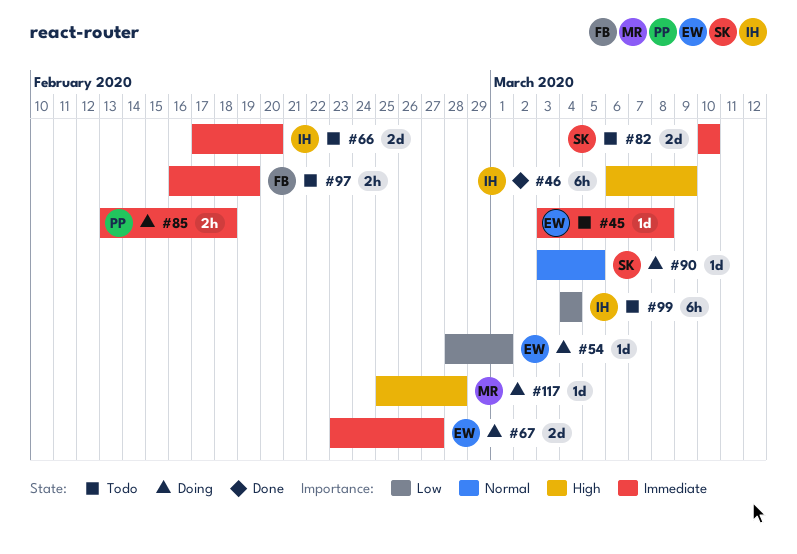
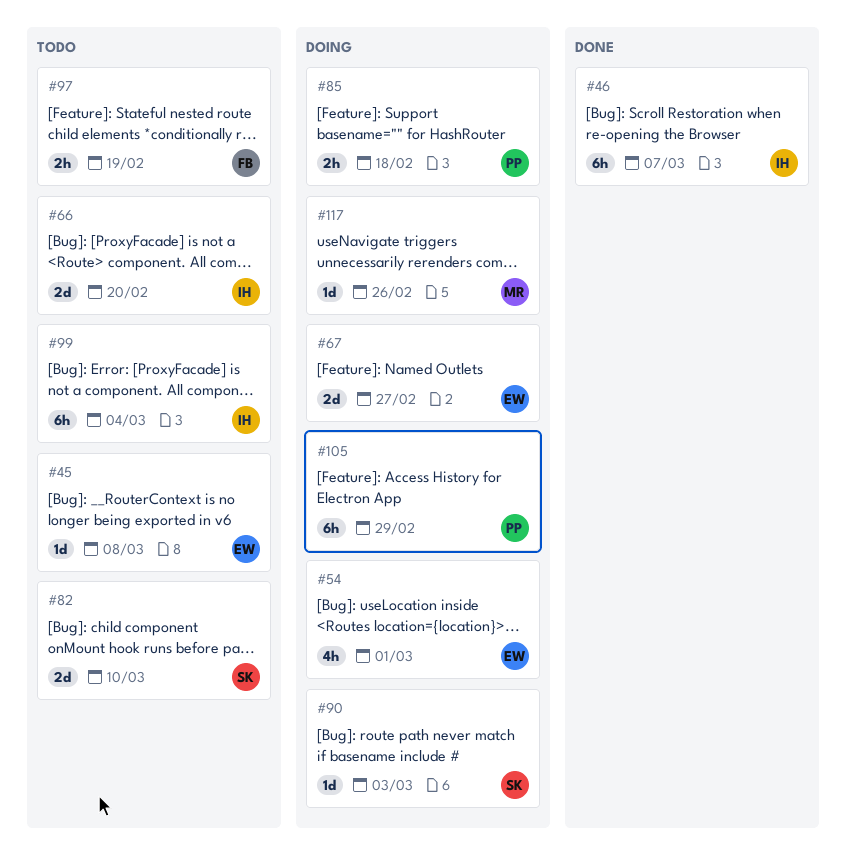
#46, due: Mar 9 -> Mar 7
#54, estimate: 1d -> 4h
#90, due: Mar 5 -> Mar 3
#105: none -> present
#117, due: Feb 28 -> Feb 26

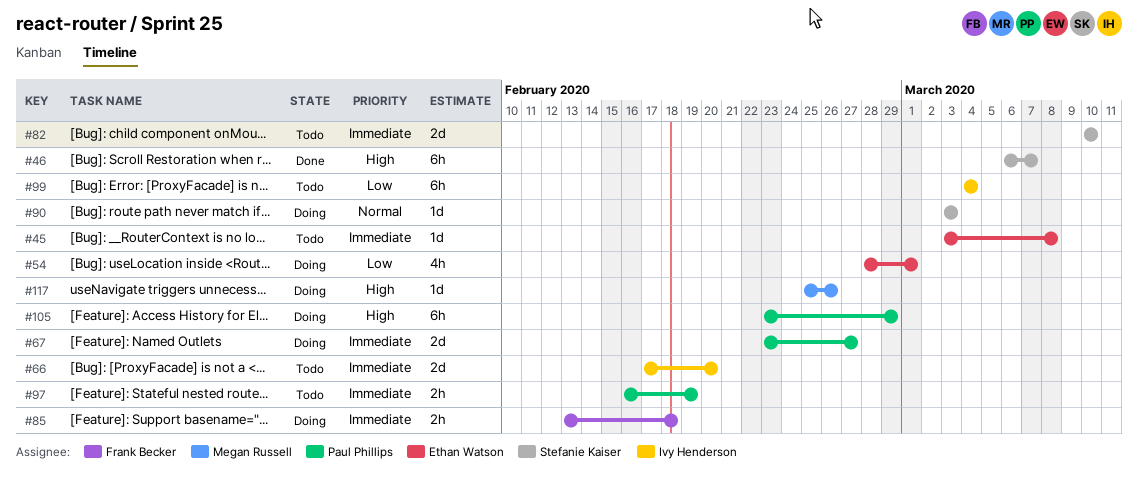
#46, owner: Ivy Henderson -> Stefanie Kaiser
#67, owner: Ethan Watson -> Paul Phillips
#85, owner: Paul Phillips -> Frank Becker
#97, owner: Frank Becker -> Paul Phillips

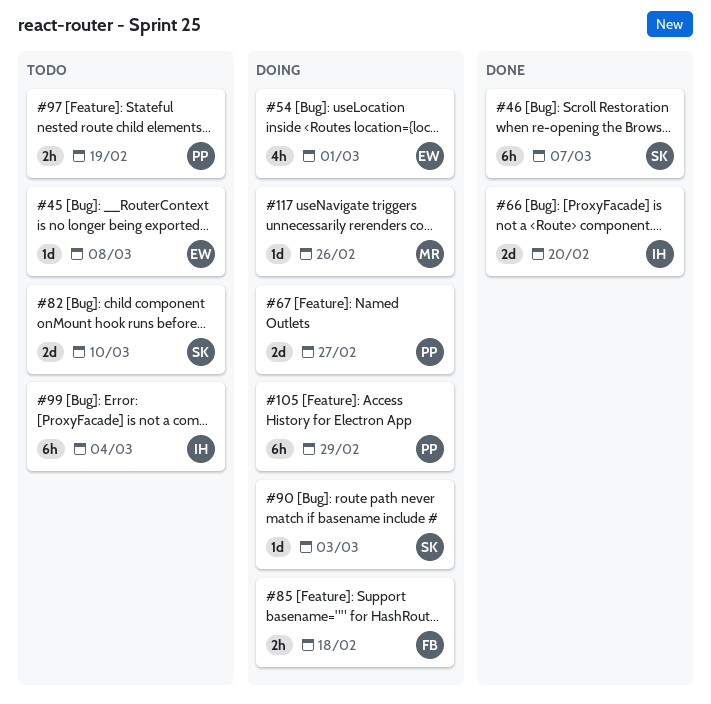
#66, status: Todo -> Done

